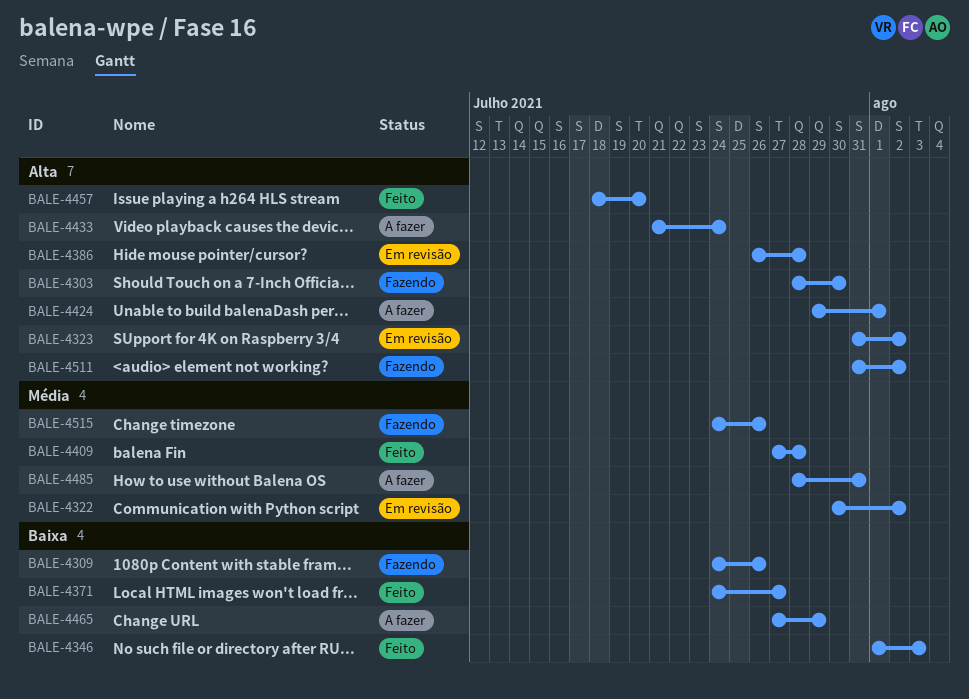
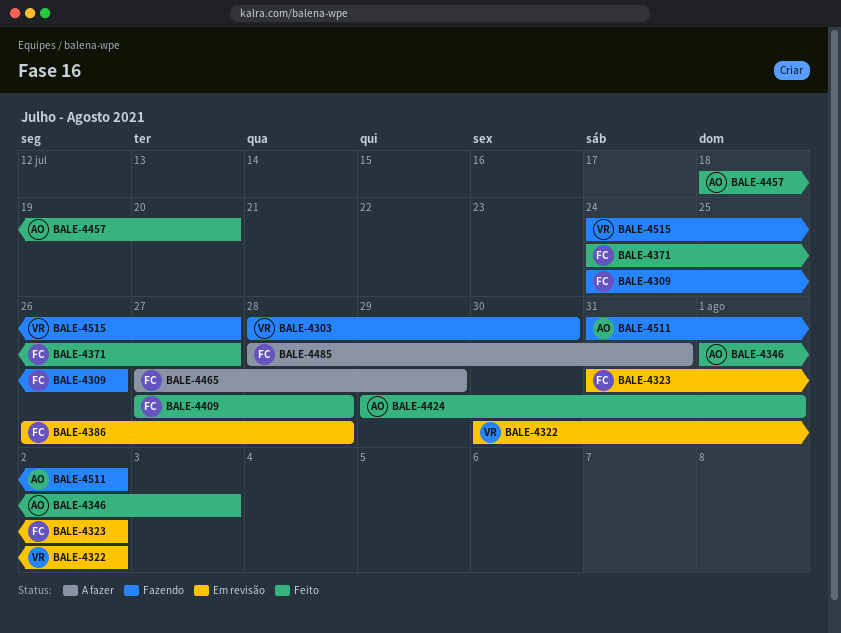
BALE-4424, status: A fazer -> Feito
BALE-4433: present -> none
BALE-4515, due: Jul 26 -> Jul 27

